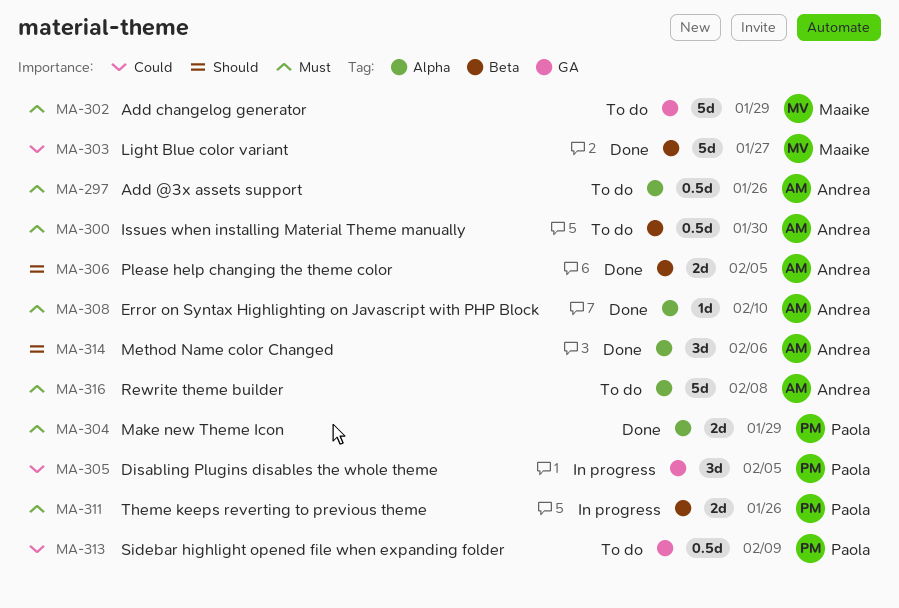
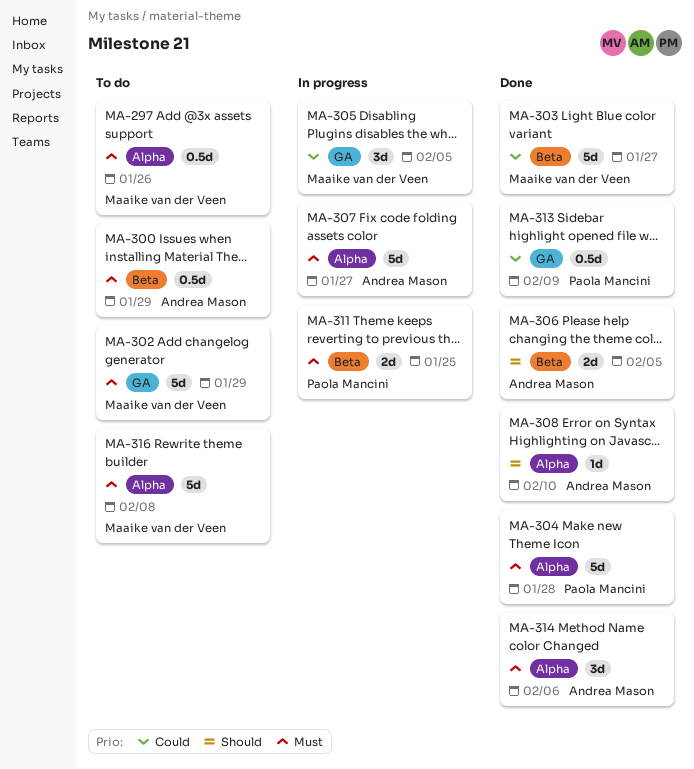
MA-297, owner: Andrea Mason -> Maaike van der Veen
MA-300, due: Jan 30 -> Jan 29
MA-304, estimate: 2d -> 5d
MA-304, due: Jan 29 -> Jan 28
MA-305, owner: Paola Mancini -> Maaike van der Veen
MA-307: none -> present
MA-308, priority: Must -> Should
MA-311, due: Jan 26 -> Jan 25
MA-313, status: To do -> Done
MA-314, priority: Should -> Must
MA-316, owner: Andrea Mason -> Maaike van der Veen

